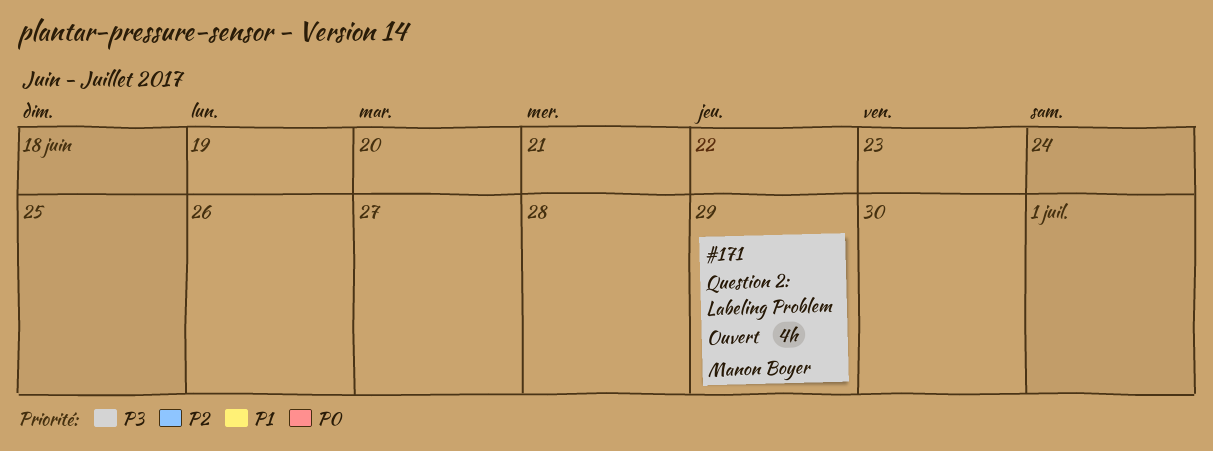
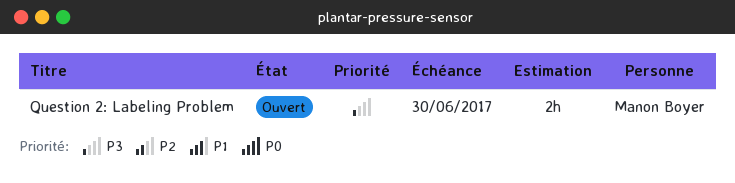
Question 2: Labeling Problem, estimate: 4h -> 2h
Question 2: Labeling Problem, due: Jun 29 -> Jun 30

